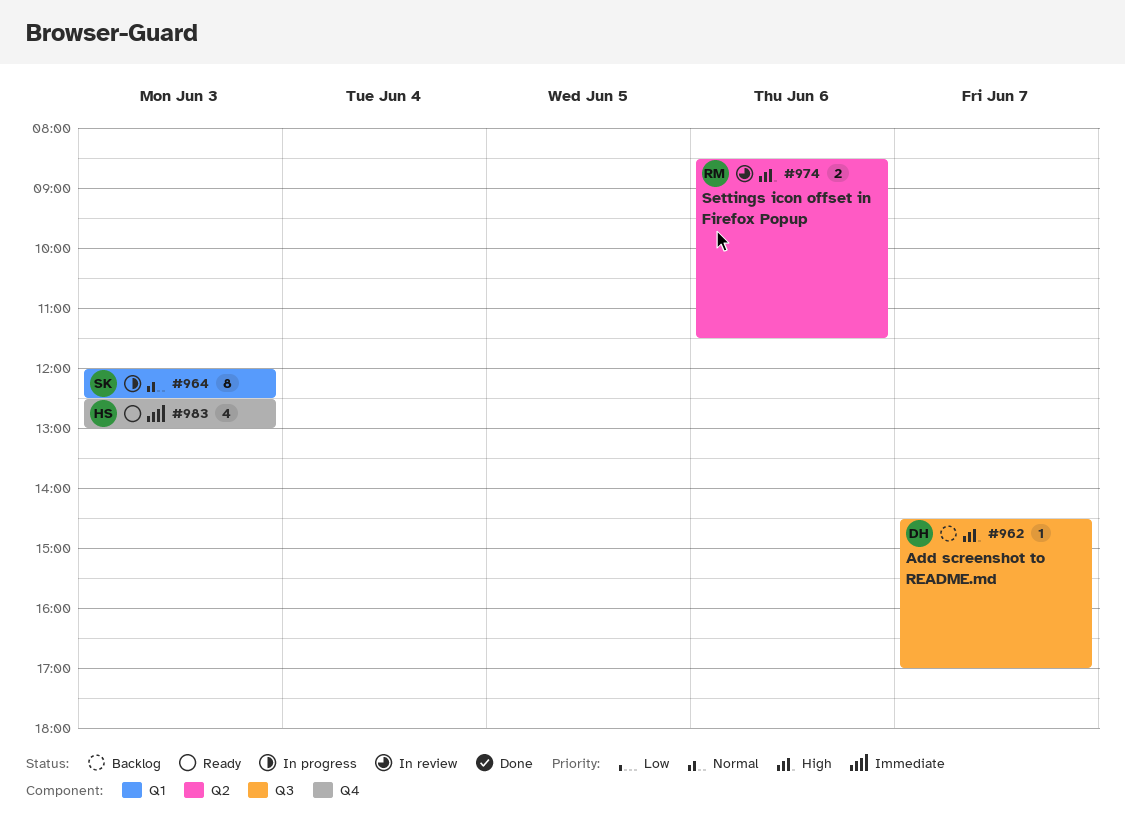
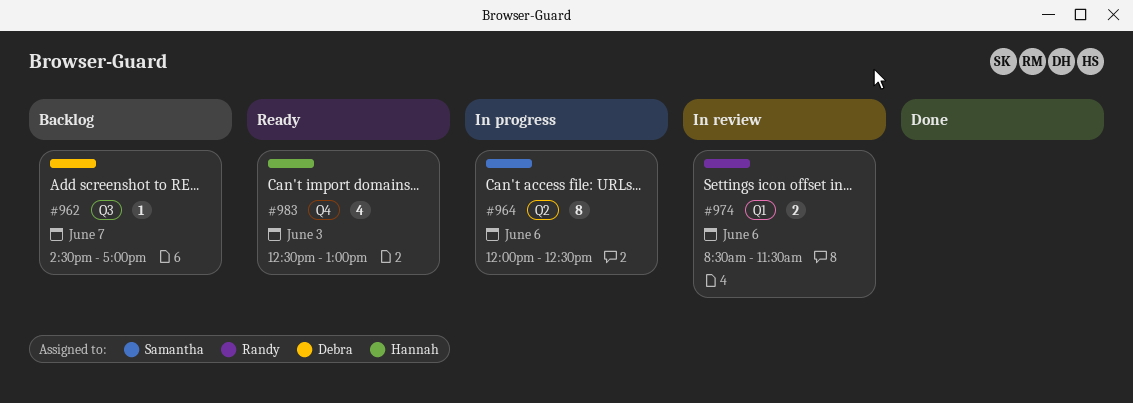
#964, label: Q1 -> Q2
#964, day: Jun 3 -> Jun 6
#974, label: Q2 -> Q1

